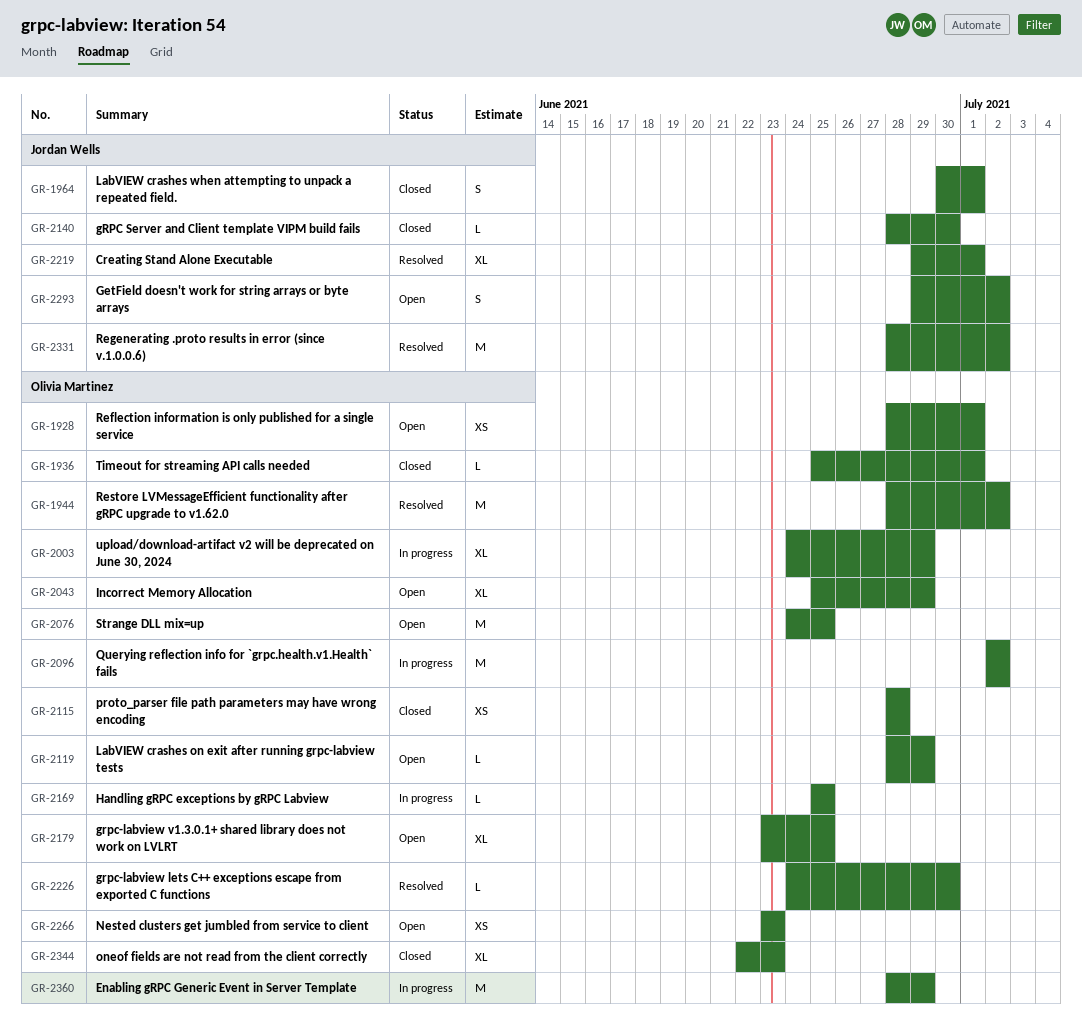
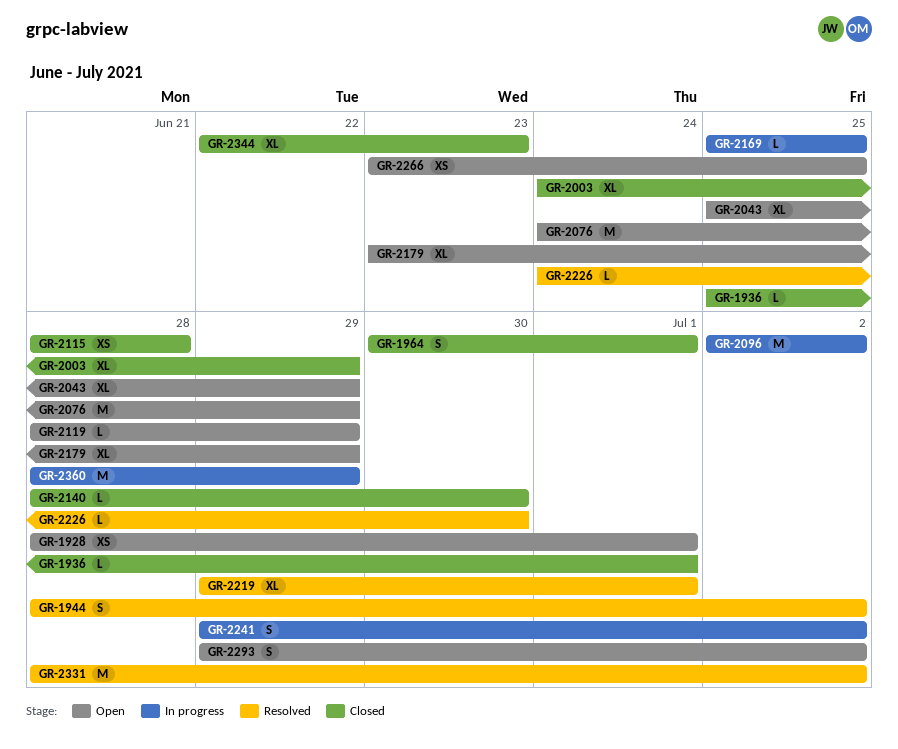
GR-1944, estimate: M -> S
GR-2003, status: In progress -> Closed
GR-2076, due: Jun 25 -> Jun 29
GR-2179, due: Jun 25 -> Jun 29
GR-2241: none -> present
GR-2266, due: Jun 23 -> Jun 25

